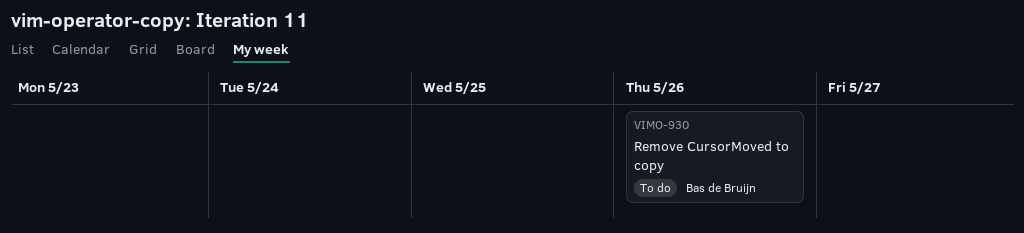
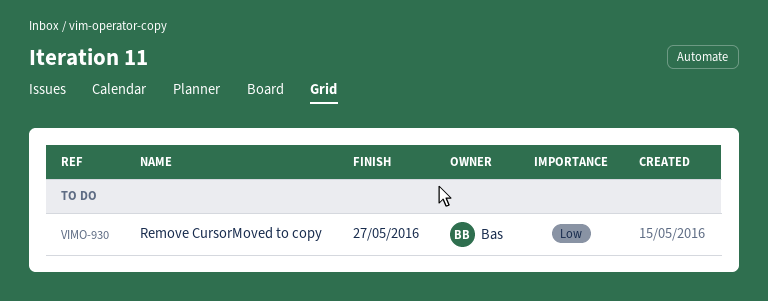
VIMO-930, due: May 26 -> May 27

